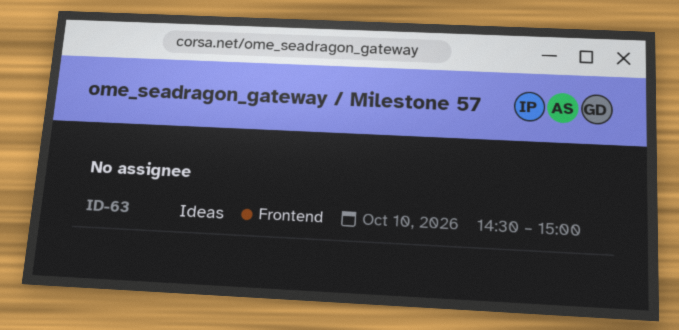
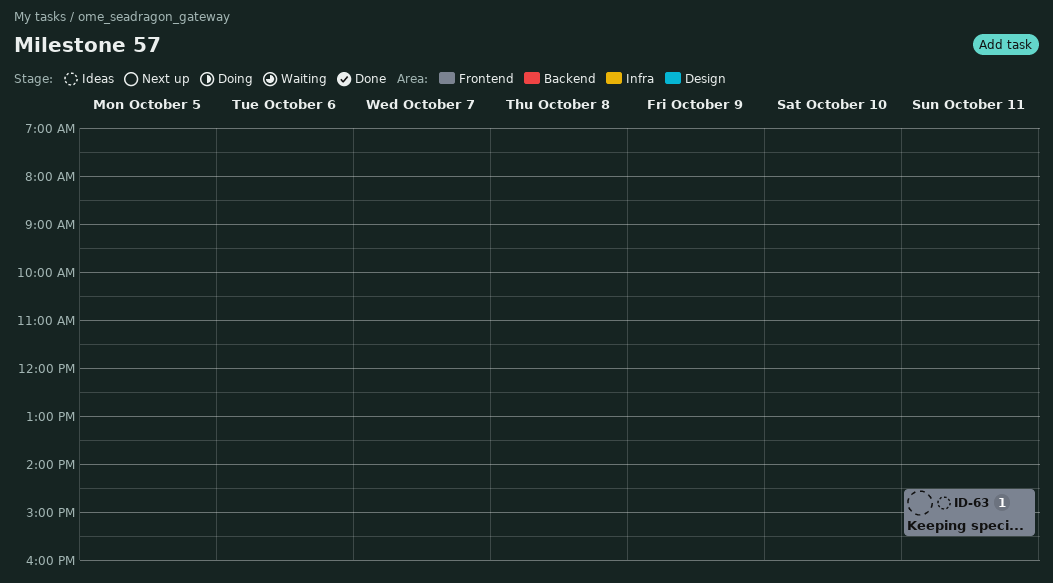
ID-63, day: Oct 10 -> Oct 11
ID-63, ends: 15:00 -> 15:30

